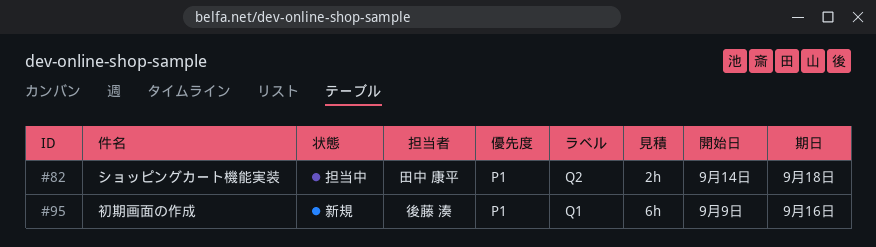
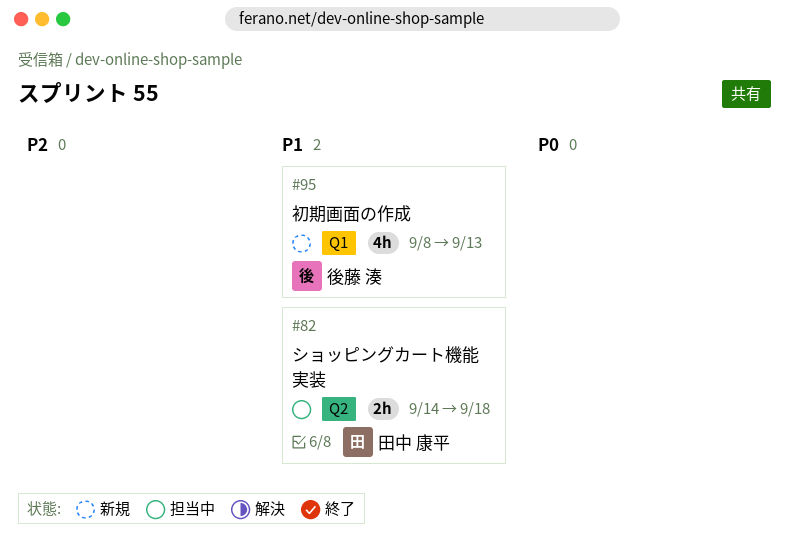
#95, estimate: 6h -> 4h
#95, start: Sep 9 -> Sep 8
#95, due: Sep 16 -> Sep 13

